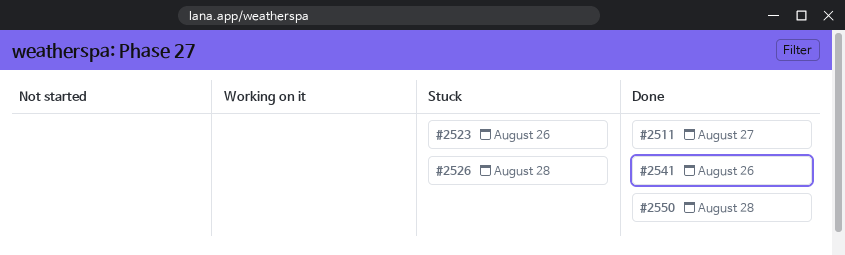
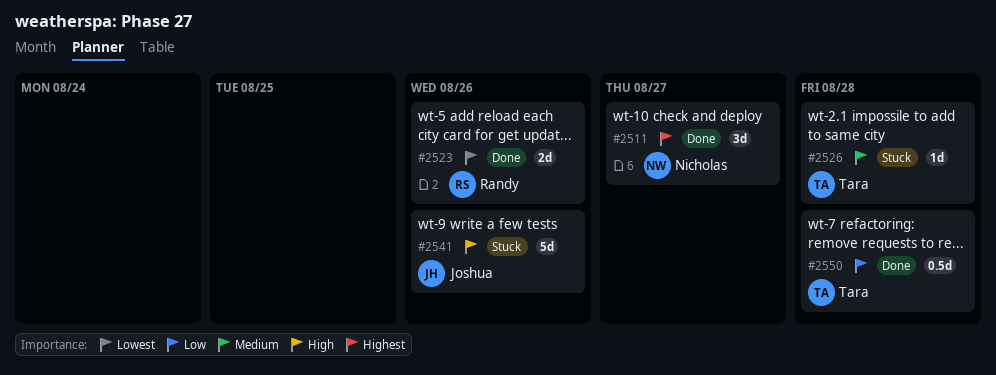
#2523, status: Stuck -> Done
#2541, status: Done -> Stuck

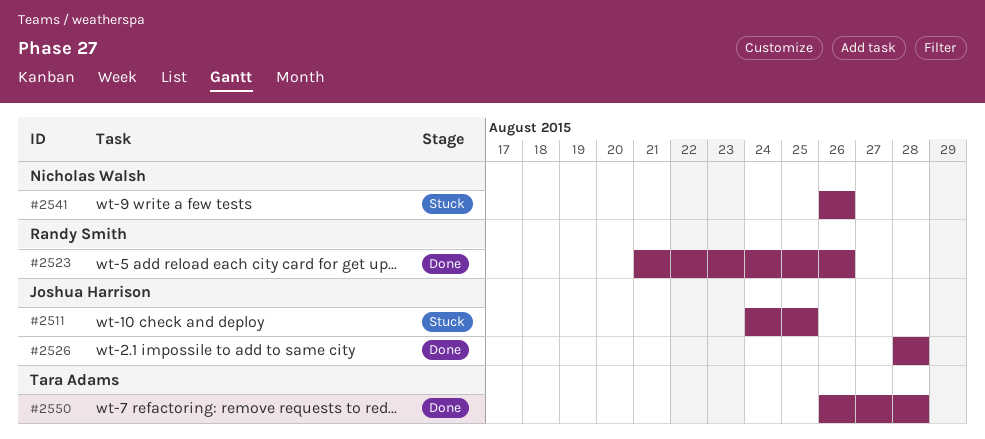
#2511, status: Done -> Stuck
#2511, owner: Nicholas Walsh -> Joshua Harrison
#2511, due: Aug 27 -> Aug 25
#2526, status: Stuck -> Done
#2526, owner: Tara Adams -> Joshua Harrison
#2541, owner: Joshua Harrison -> Nicholas Walsh

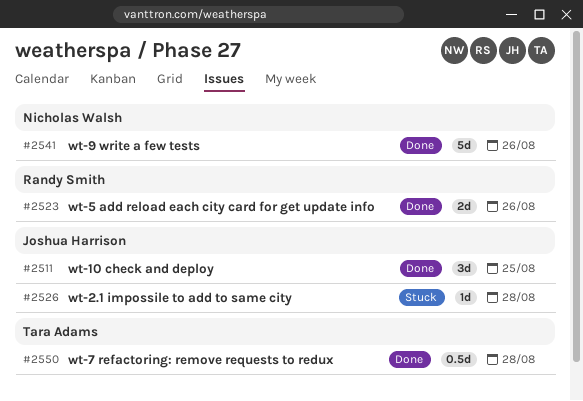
#2511, status: Stuck -> Done
#2526, status: Done -> Stuck
#2541, status: Stuck -> Done

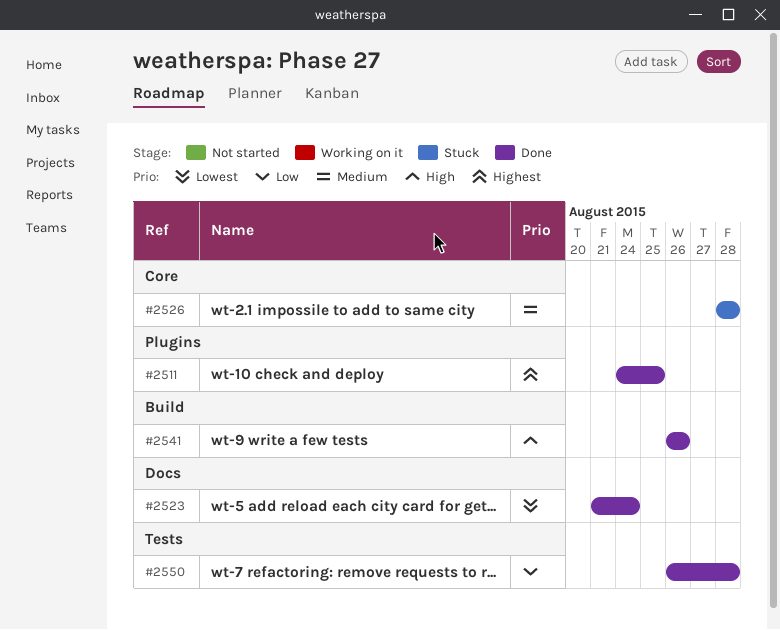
#2523, due: Aug 26 -> Aug 24

